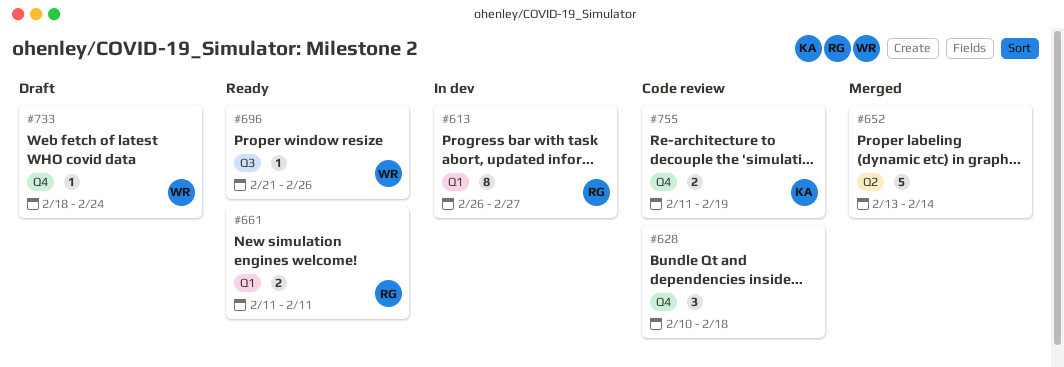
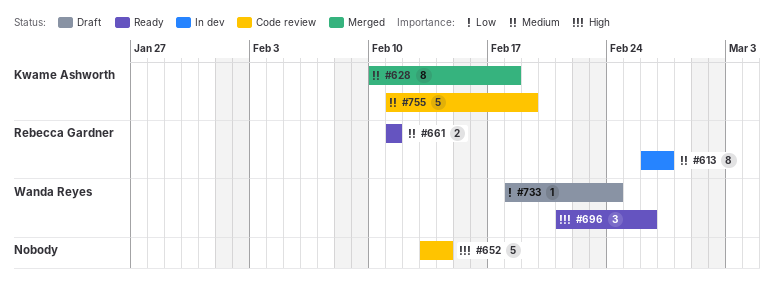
#628, status: Code review -> Merged
#628, owner: none -> Kwame Ashworth
#628, estimate: 3 -> 8
#652, status: Merged -> Code review
#696, estimate: 1 -> 3
#755, estimate: 2 -> 5

